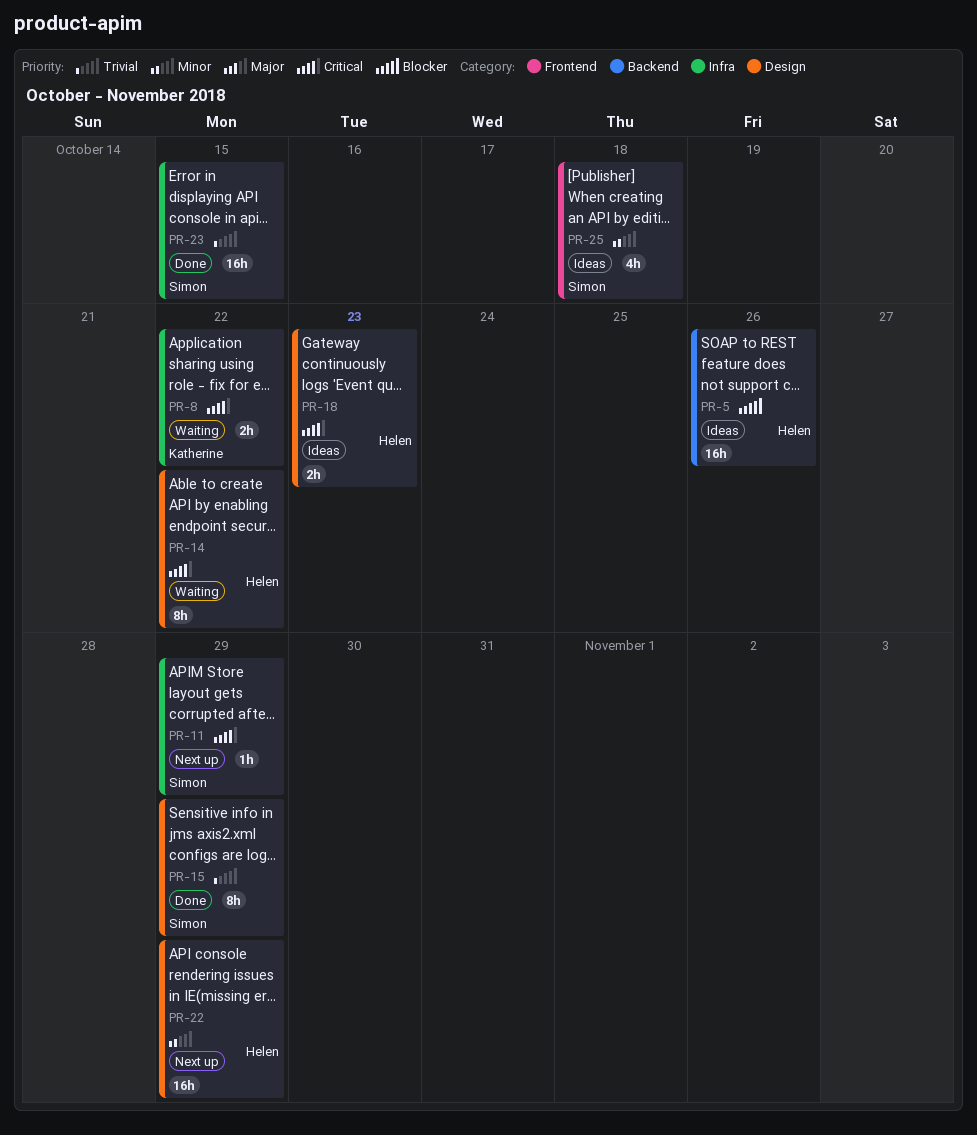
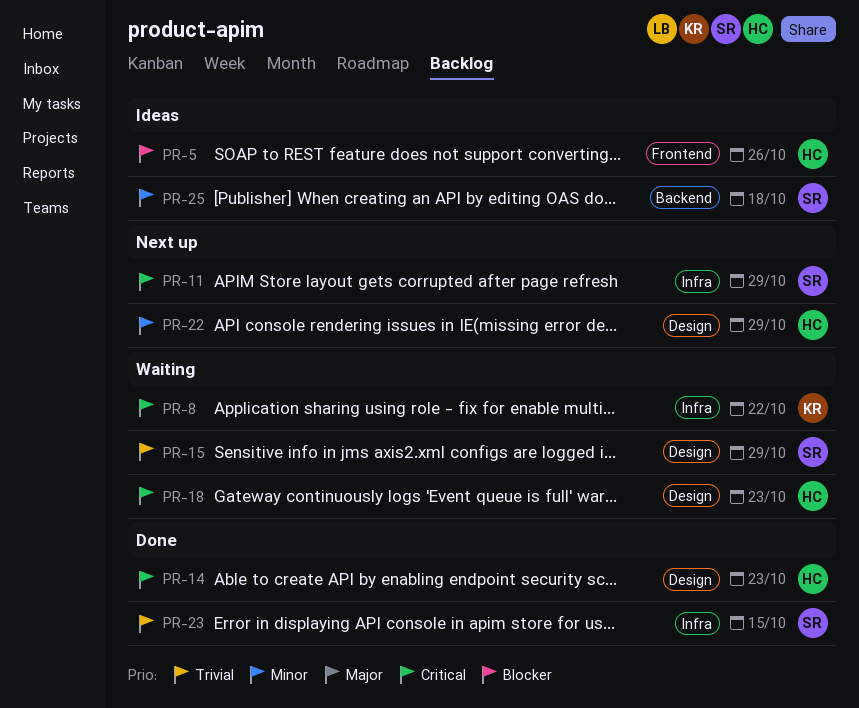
PR-5, label: Backend -> Frontend
PR-14, status: Waiting -> Done
PR-14, due: Oct 22 -> Oct 23
PR-15, status: Done -> Waiting
PR-18, status: Ideas -> Waiting
PR-25, label: Frontend -> Backend

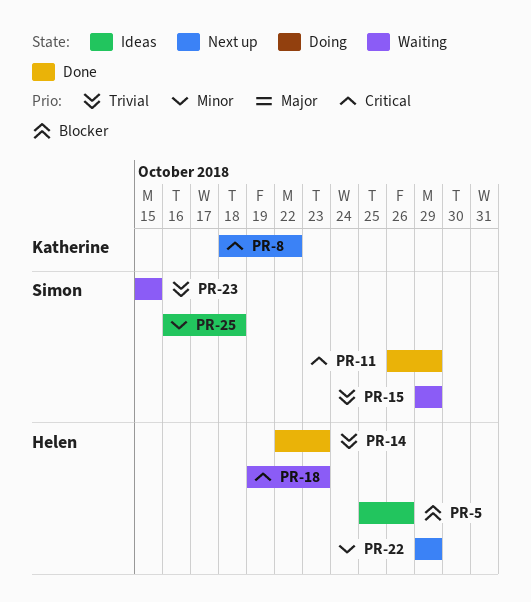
PR-8, status: Waiting -> Next up
PR-11, status: Next up -> Done
PR-14, priority: Critical -> Trivial
PR-23, status: Done -> Waiting

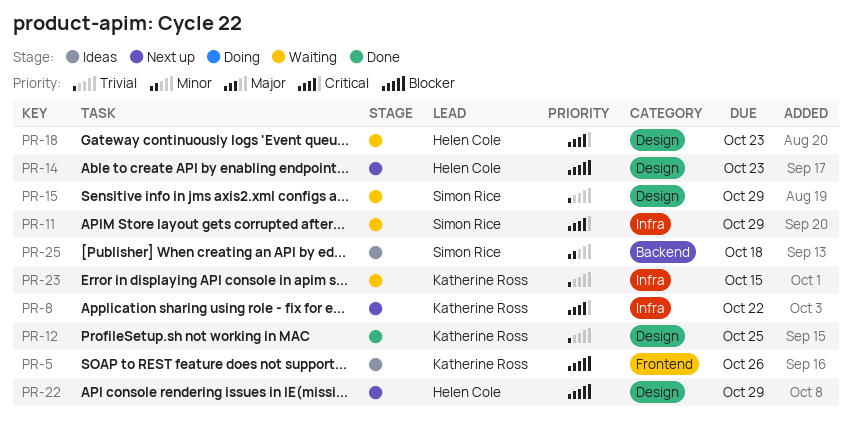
PR-5, owner: Helen Cole -> Katherine Ross
PR-11, status: Done -> Waiting
PR-12: none -> present
PR-14, status: Done -> Next up
PR-14, priority: Trivial -> Blocker
PR-22, priority: Minor -> Blocker
PR-23, owner: Simon Rice -> Katherine Ross

